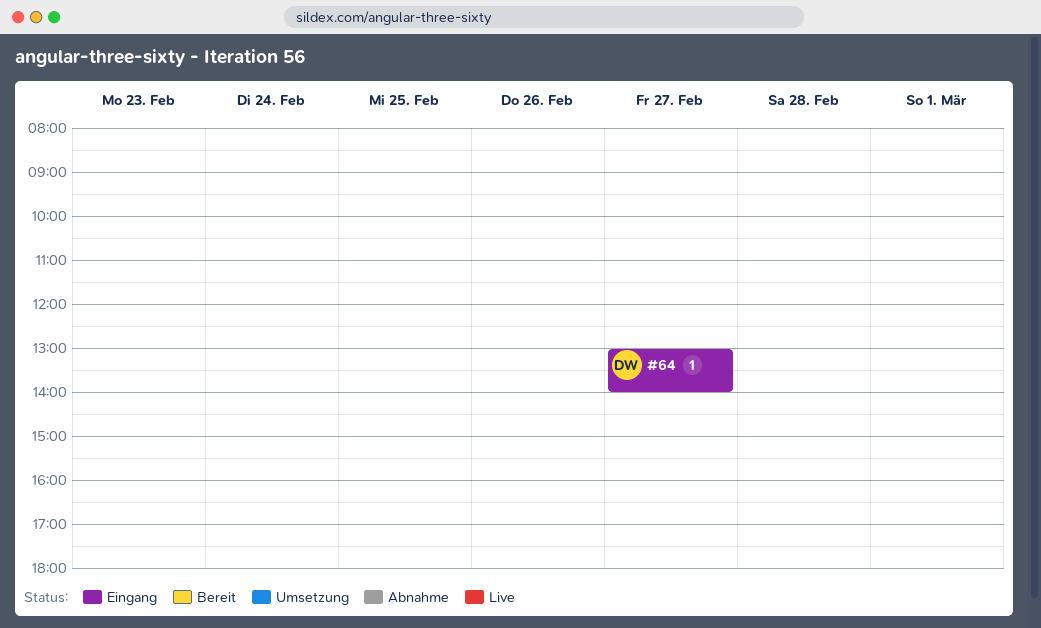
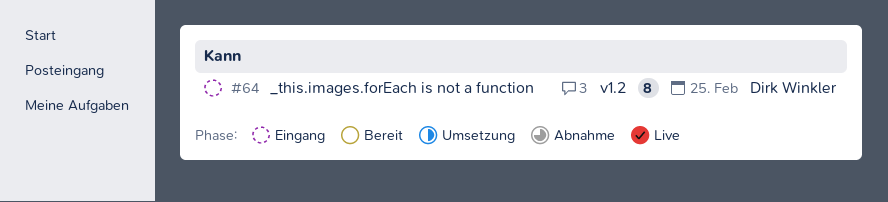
#64, estimate: 1 -> 8
#64, day: Feb 27 -> Feb 25

